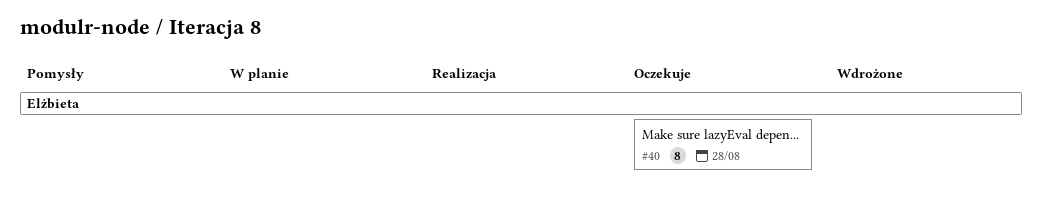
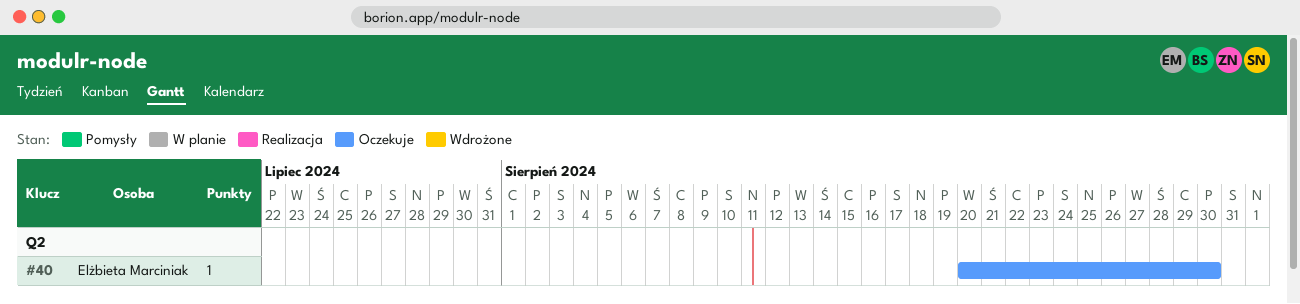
#40, estimate: 8 -> 1
#40, due: Aug 28 -> Aug 30

